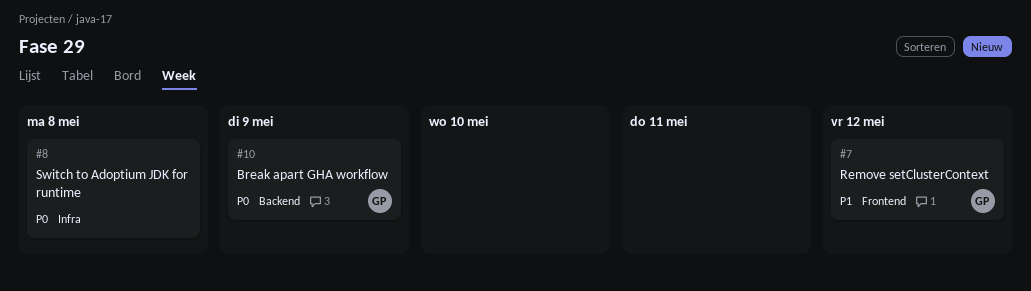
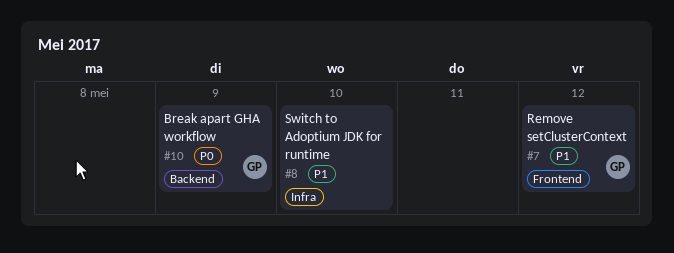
#8, priority: P0 -> P1
#8, due: May 8 -> May 10

